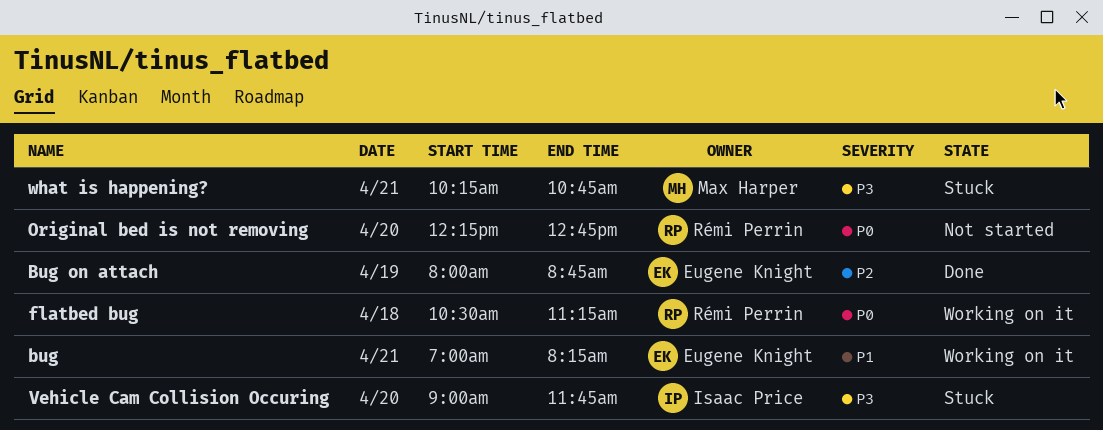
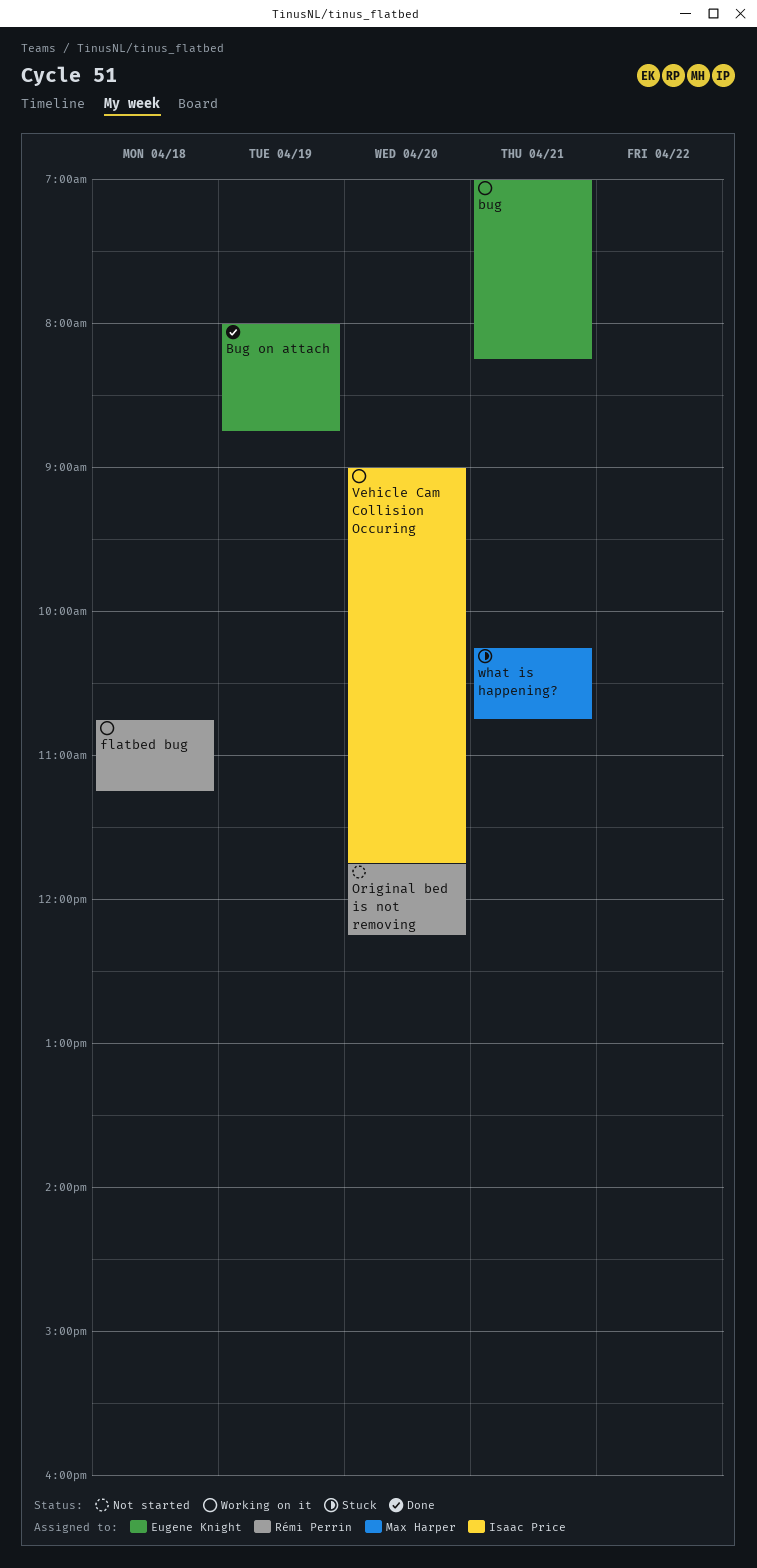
flatbed bug, begins: 10:30 -> 10:45
Original bed is not removing, begins: 12:15 -> 11:45
Original bed is not removing, ends: 12:45 -> 12:15
Vehicle Cam Collision Occuring, status: Stuck -> Working on it

